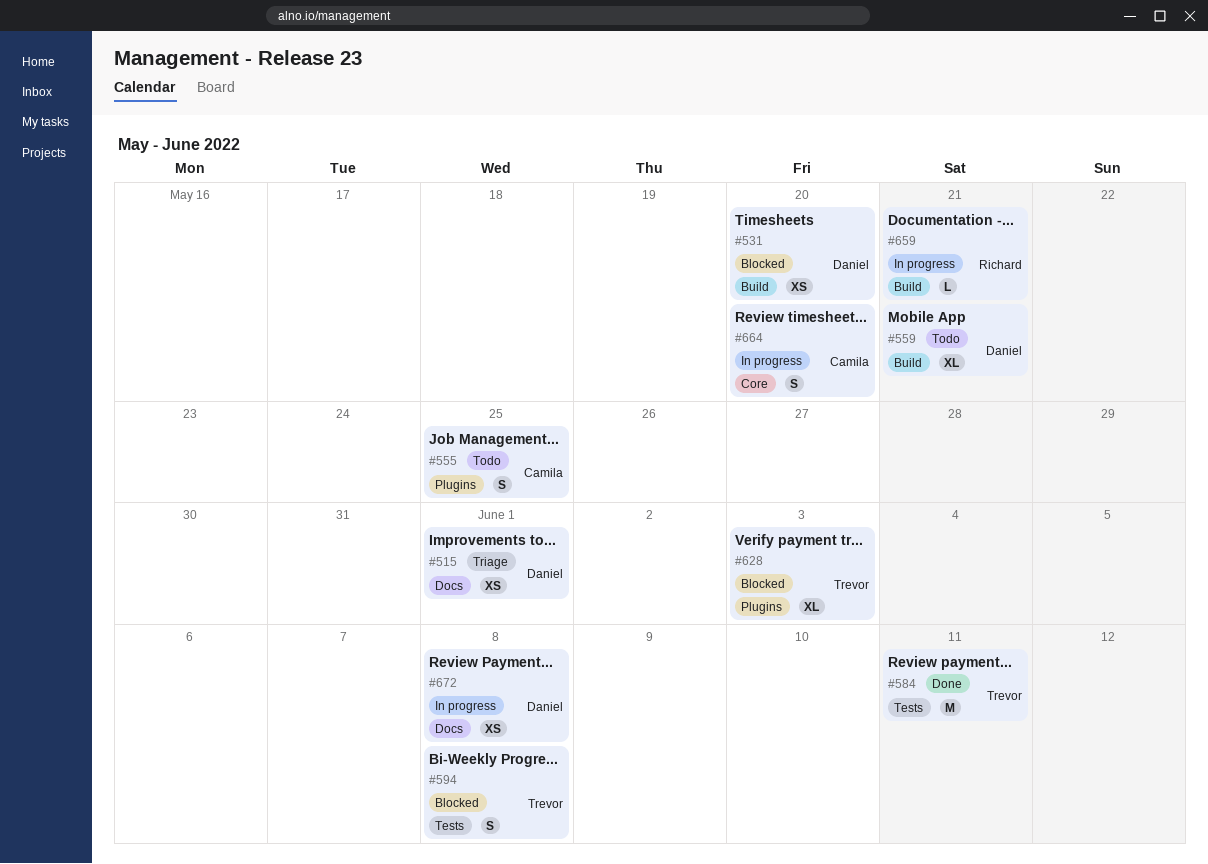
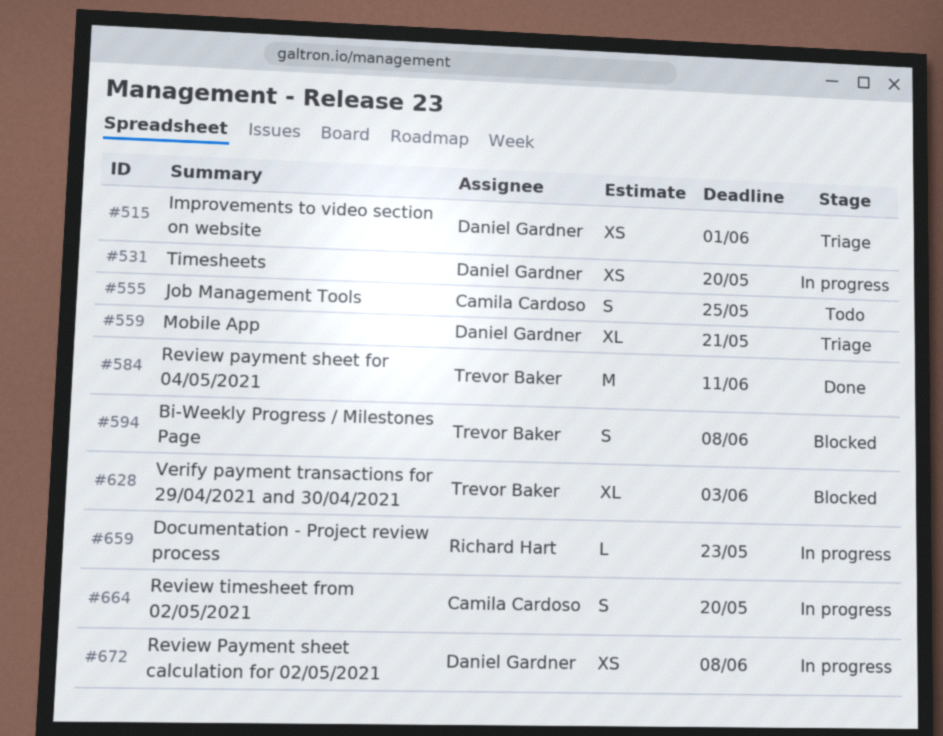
#531, status: Blocked -> In progress
#559, status: Todo -> Triage
#659, due: May 21 -> May 23

